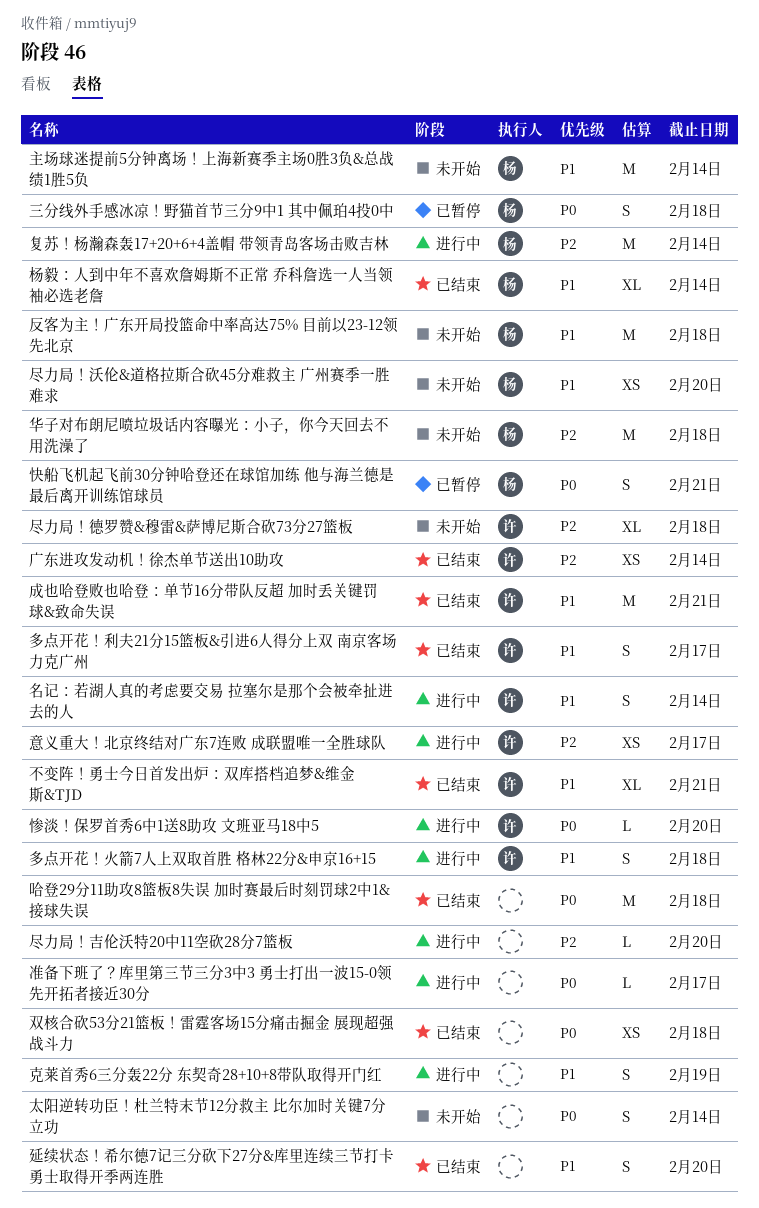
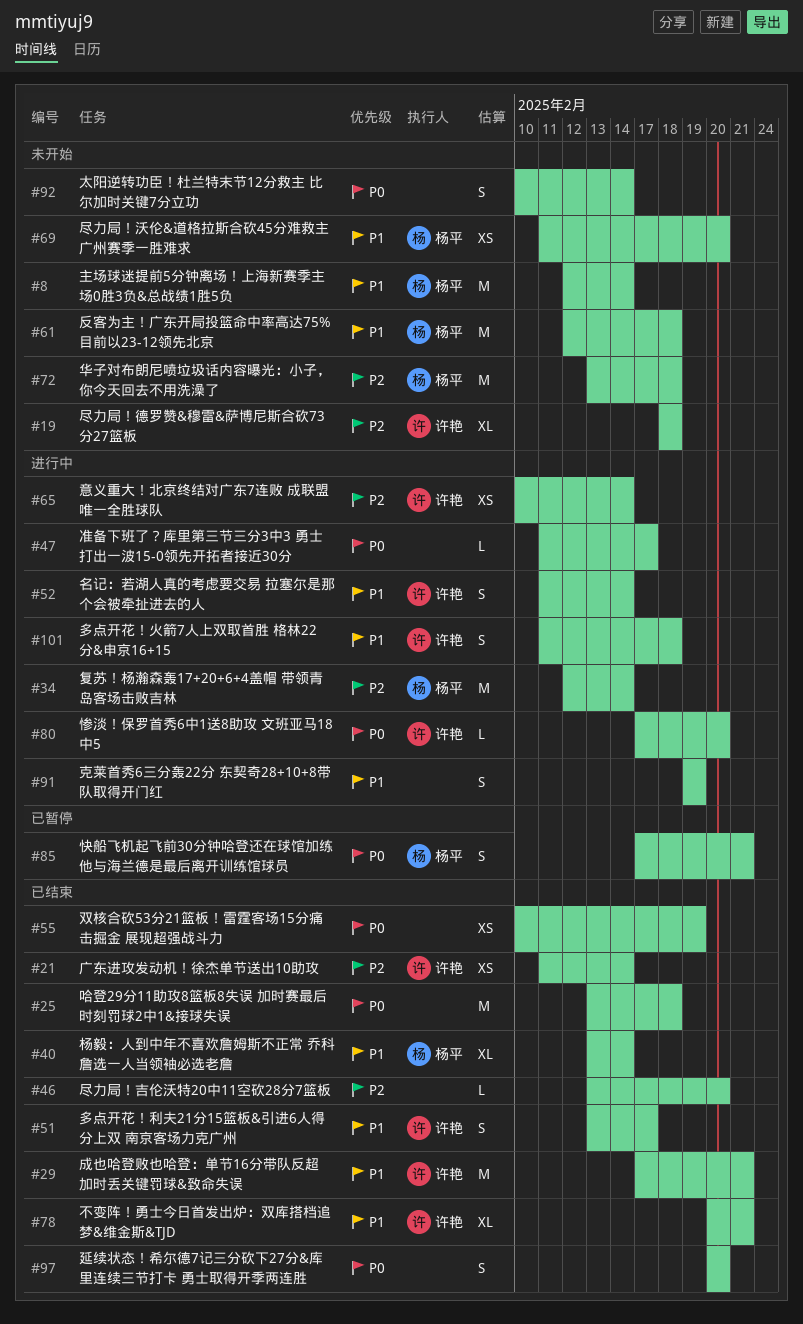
三分线外手感冰凉！野猫首节三分9中1 其中佩珀4投0中: present -> none
双核合砍53分21篮板！雷霆客场15分痛击掘金 展现超强战斗力, due: Feb 18 -> Feb 19
尽力局！吉伦沃特20中11空砍28分7篮板, status: 进行中 -> 已结束
延续状态！希尔德7记三分砍下27分&库里连续三节打卡 勇士取得开季两连胜, priority: P1 -> P0
意义重大！北京终结对广东7连败 成联盟唯一全胜球队, due: Feb 17 -> Feb 14

